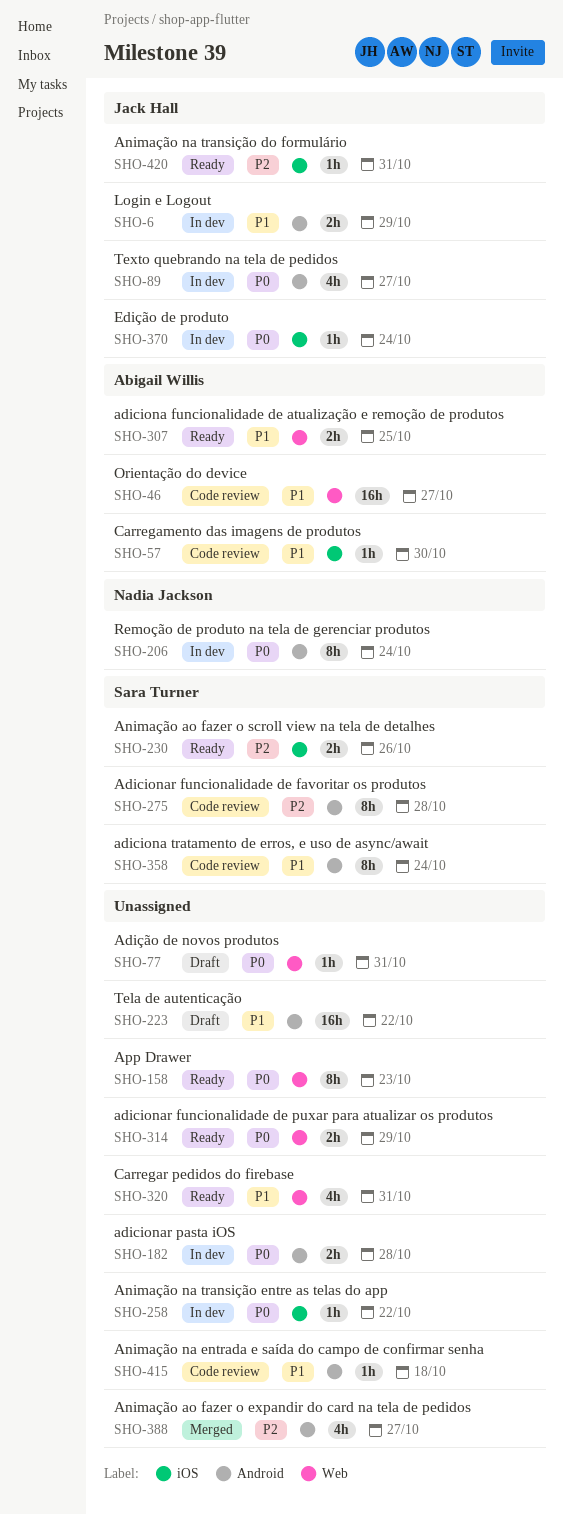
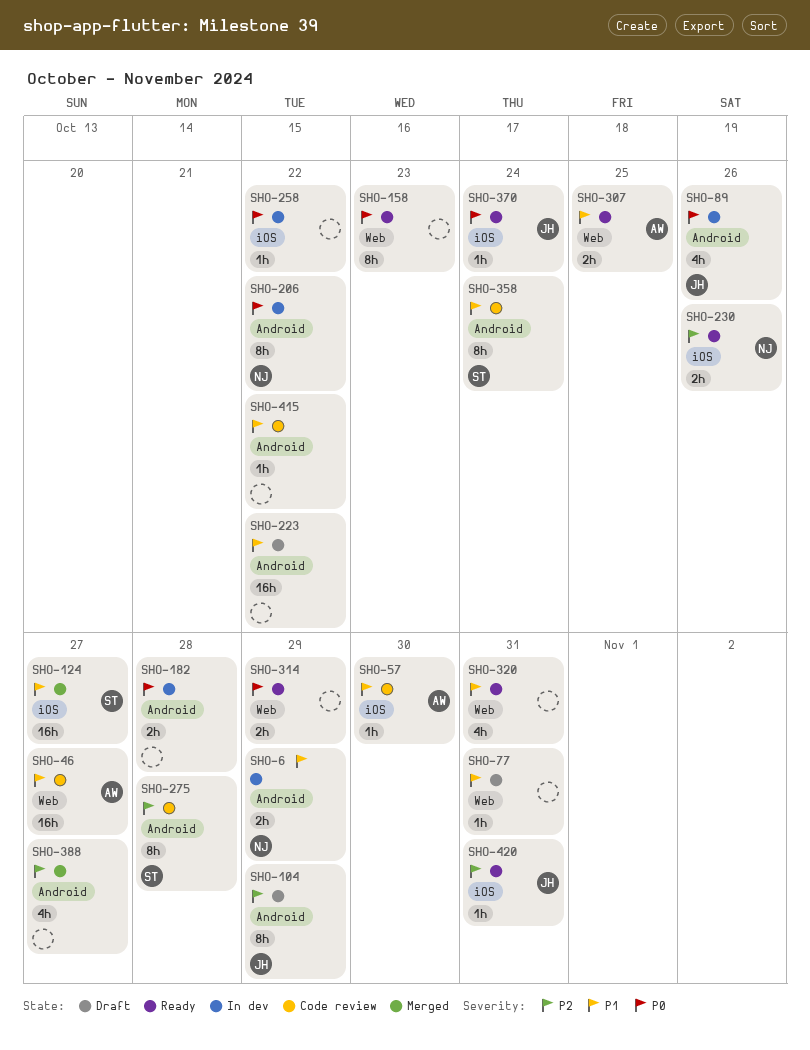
SHO-6, owner: Jack Hall -> Nadia Jackson
SHO-77, priority: P0 -> P1
SHO-89, due: Oct 27 -> Oct 26
SHO-104: none -> present
SHO-124: none -> present
SHO-206, due: Oct 24 -> Oct 22
SHO-230, owner: Sara Turner -> Nadia Jackson
SHO-370, status: In dev -> Ready
SHO-415, due: Oct 18 -> Oct 22

